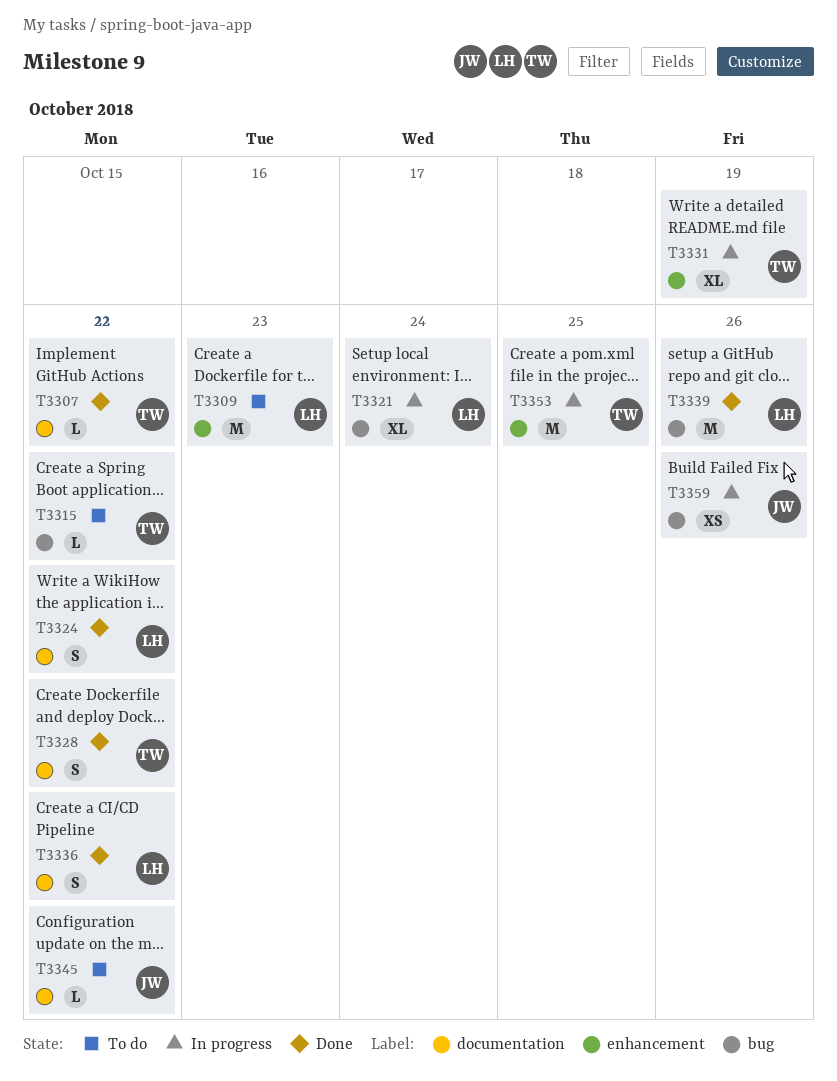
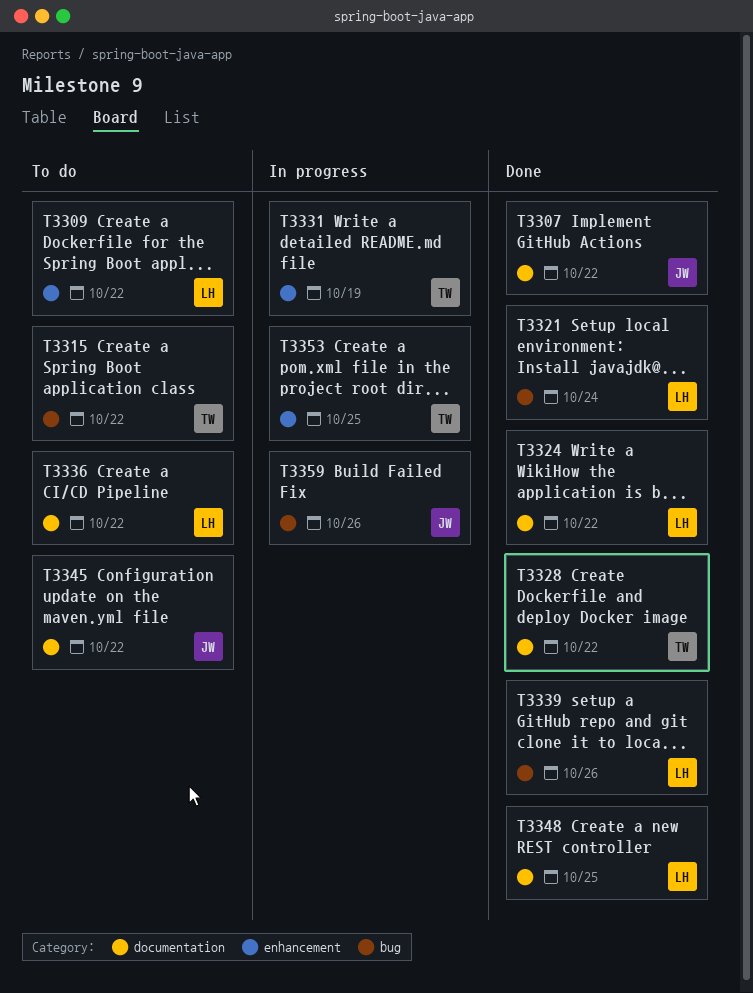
T3307, owner: TW -> JW
T3309, due: Oct 23 -> Oct 22
T3321, status: In progress -> Done
T3336, status: Done -> To do
T3348: none -> present

